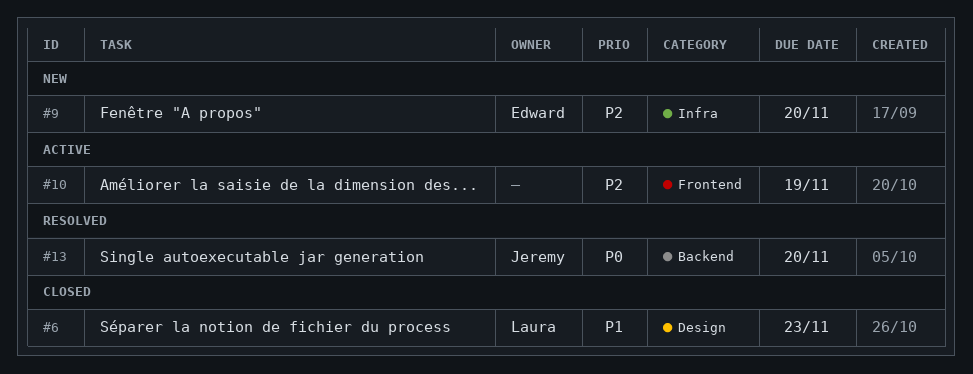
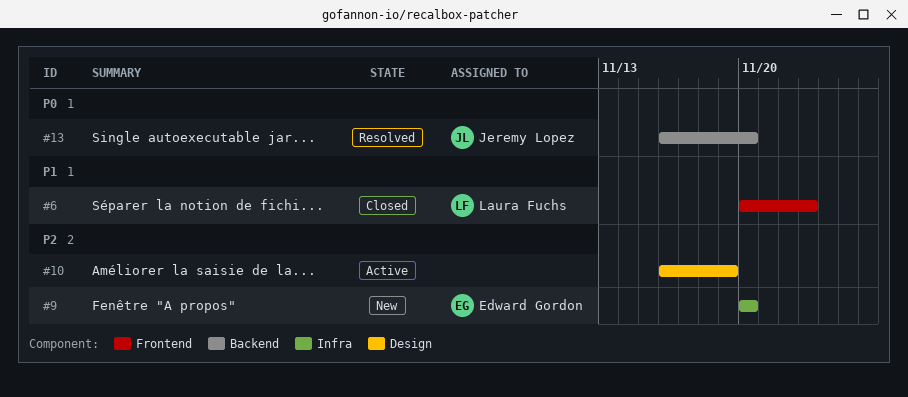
#6, label: Design -> Frontend
#10, label: Frontend -> Design

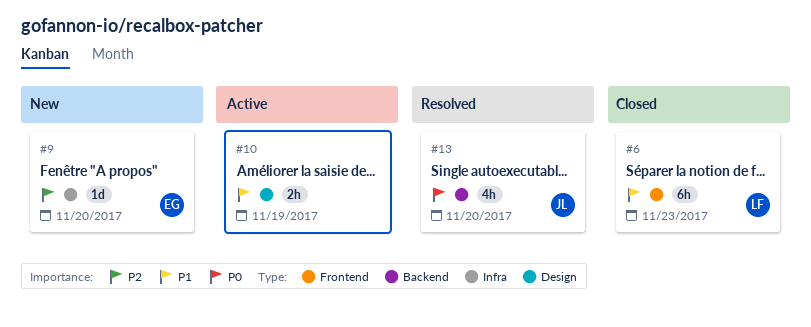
#10, priority: P2 -> P1

